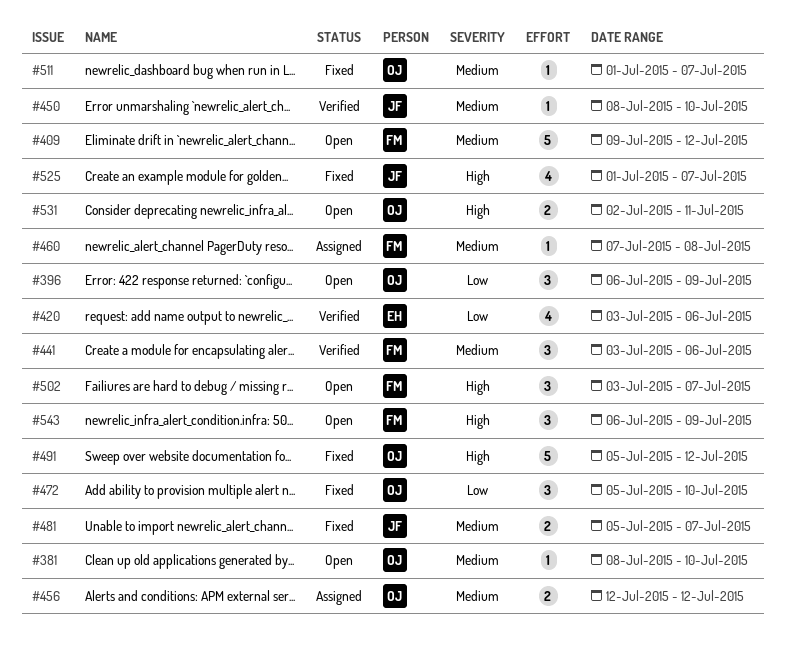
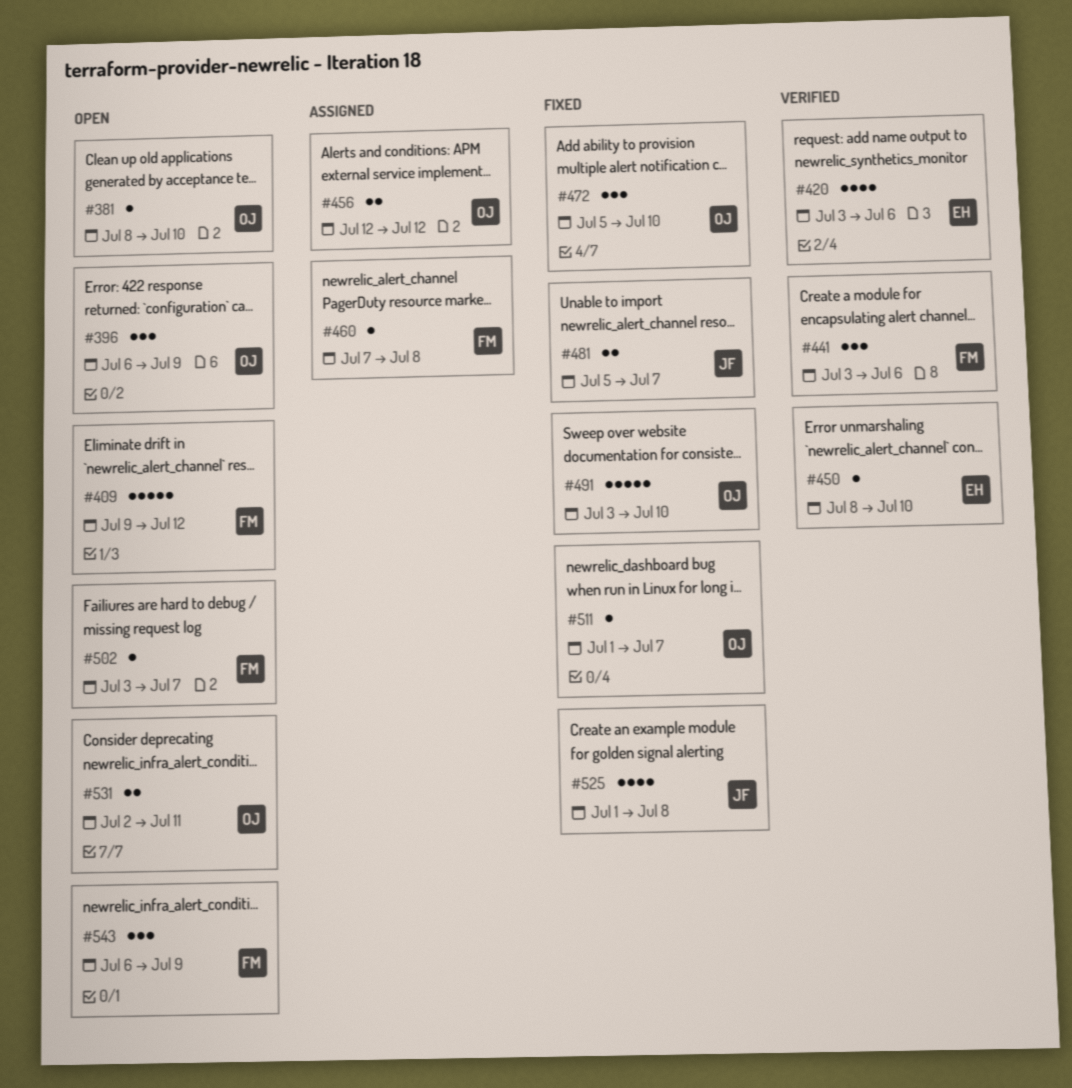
#450, owner: JF -> EH
#491, start: Jul 5 -> Jul 3
#491, due: Jul 12 -> Jul 10
#502, estimate: 3 -> 1
#525, due: Jul 7 -> Jul 8

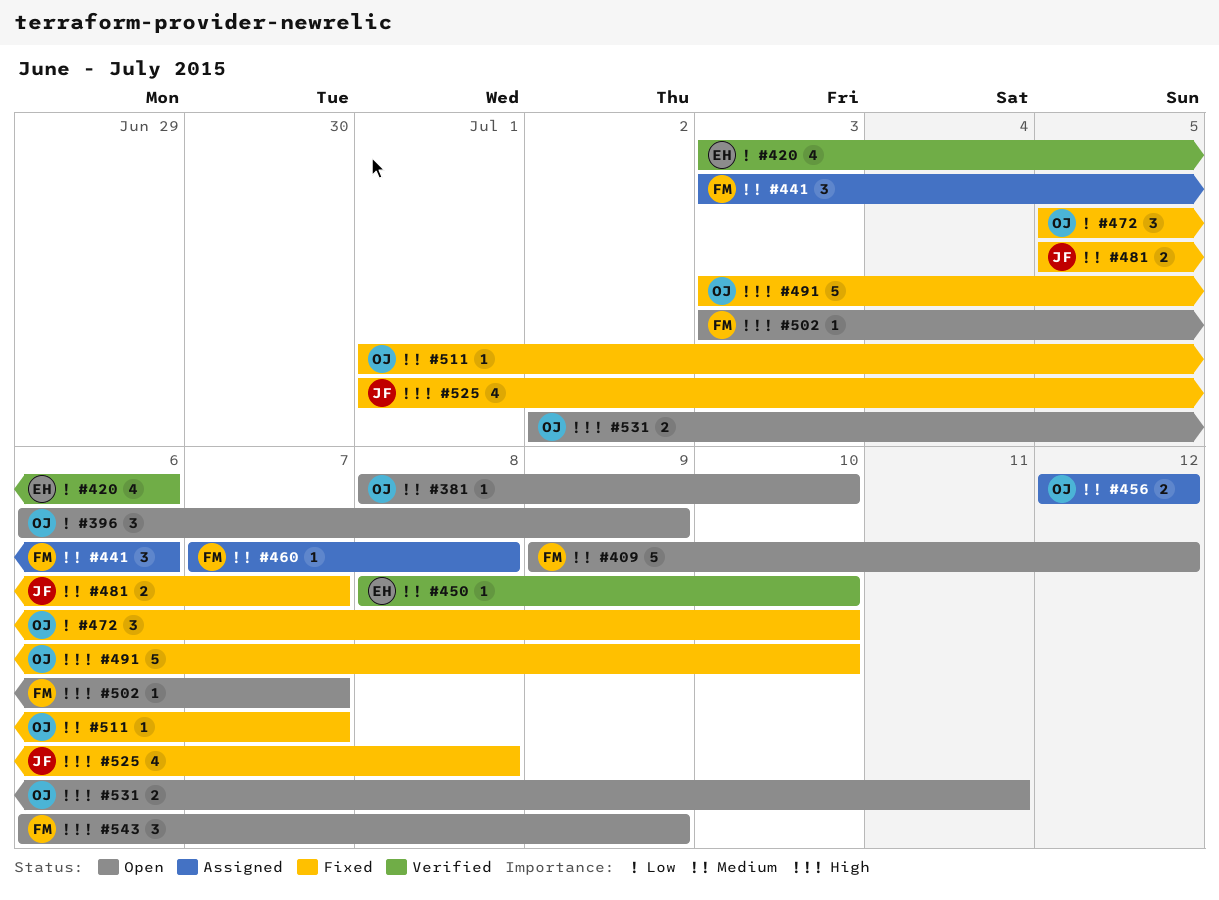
#441, status: Verified -> Assigned

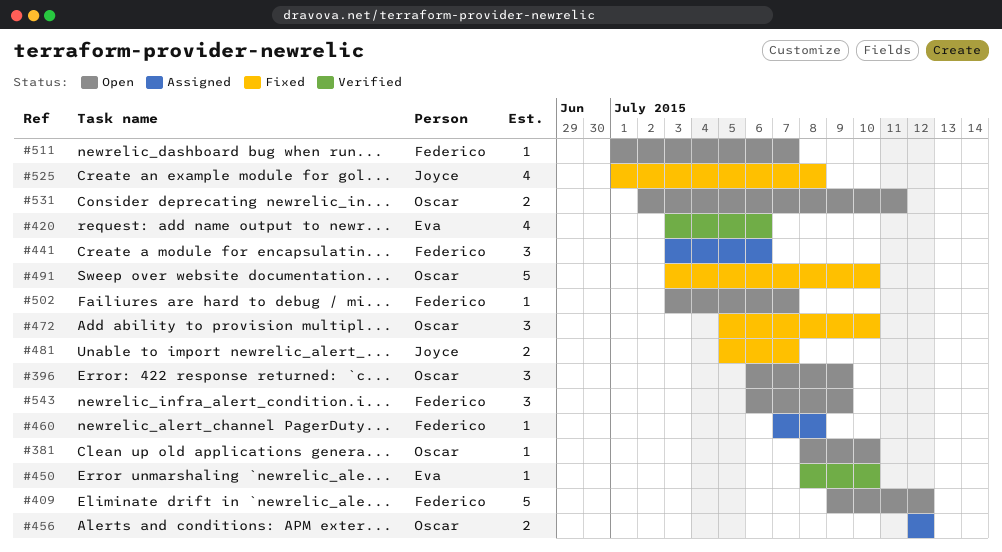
#511, status: Fixed -> Open
#511, owner: Oscar -> Federico

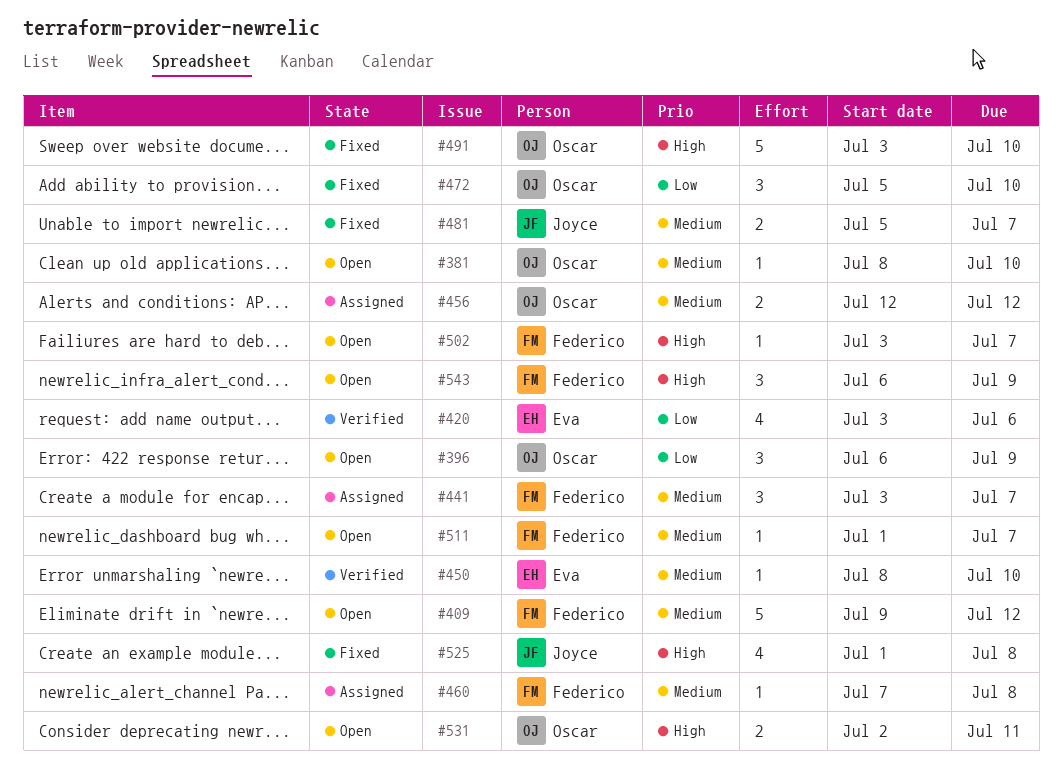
#441, due: Jul 6 -> Jul 7

